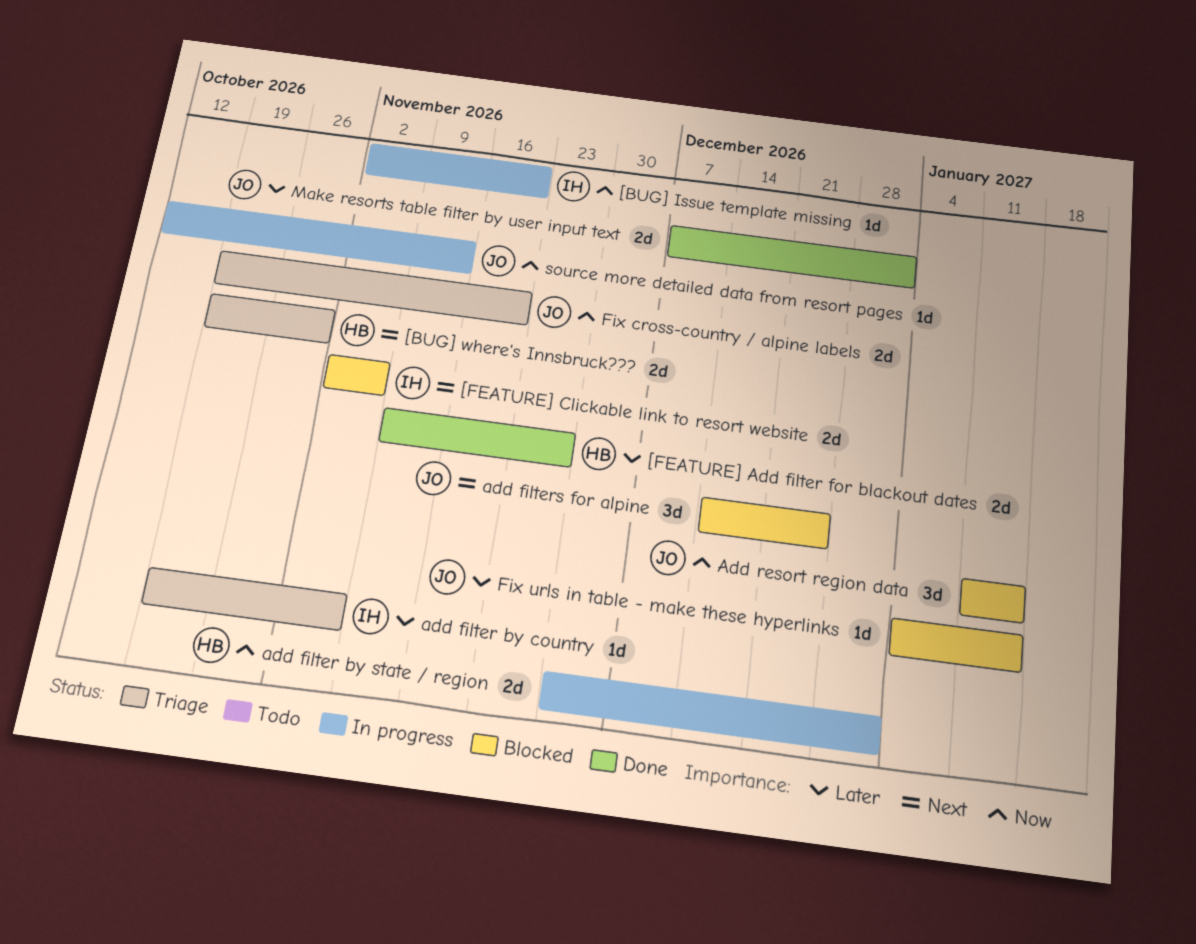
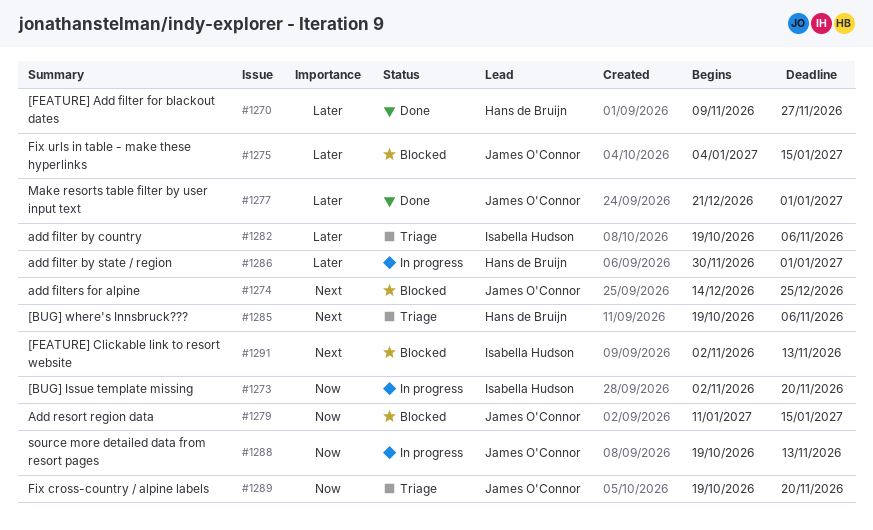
[BUG] where's Innsbruck???, due: Oct 30 -> Nov 6
[FEATURE] Clickable link to resort website, due: Nov 6 -> Nov 13
add filter by state / region, priority: Now -> Later
Make resorts table filter by user input text, start: Dec 7 -> Dec 21
source more detailed data from resort pages, start: Oct 12 -> Oct 19

